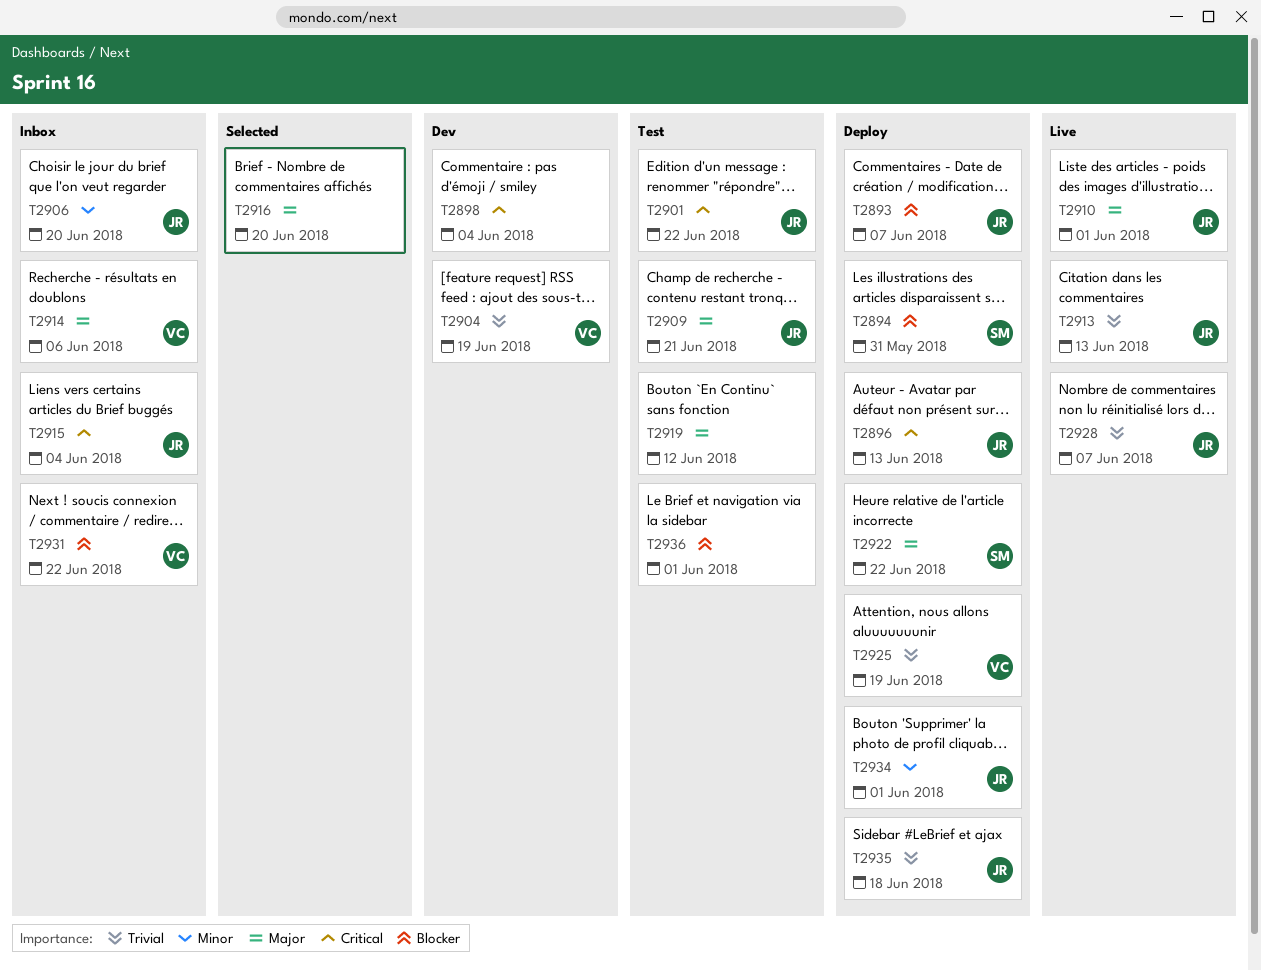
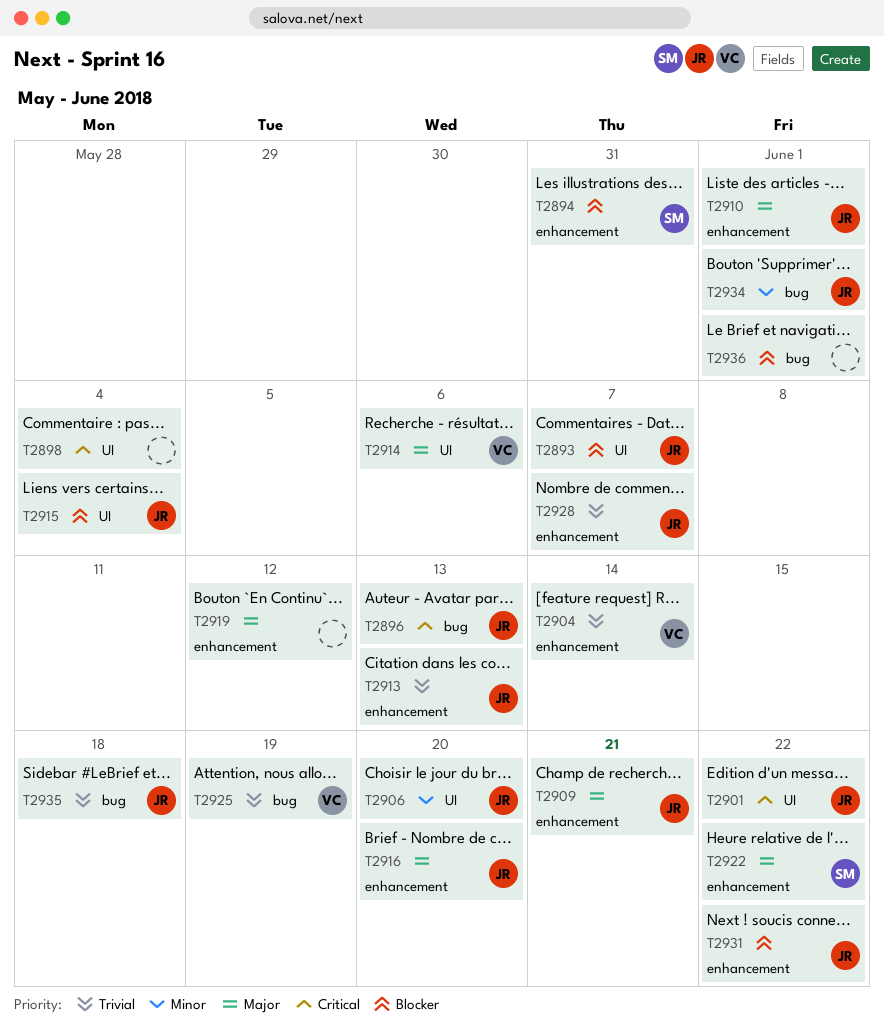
T2904, due: Jun 19 -> Jun 14
T2915, priority: Critical -> Blocker
T2916, owner: none -> JR
T2931, owner: VC -> JR

